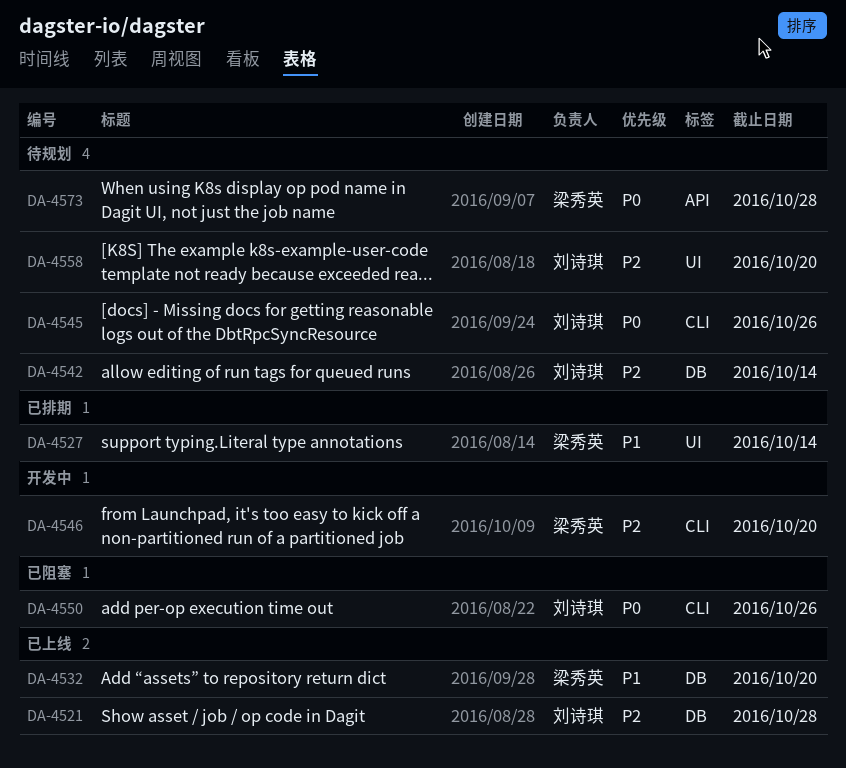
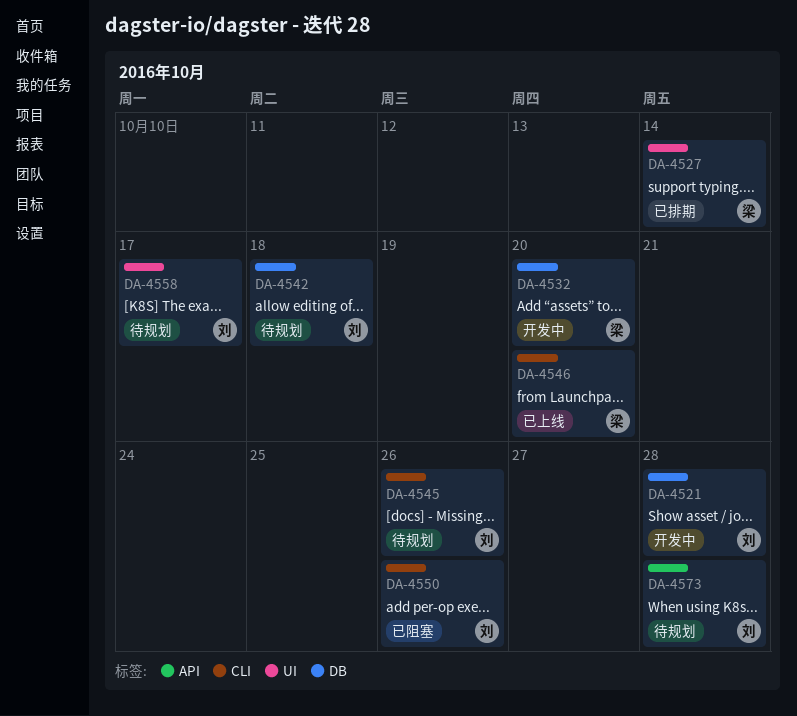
DA-4521, status: 已上线 -> 开发中
DA-4532, status: 已上线 -> 开发中
DA-4542, due: Oct 14 -> Oct 18
DA-4546, status: 开发中 -> 已上线
DA-4558, due: Oct 20 -> Oct 17
DA-4573, owner: 梁秀英 -> 刘诗琪

